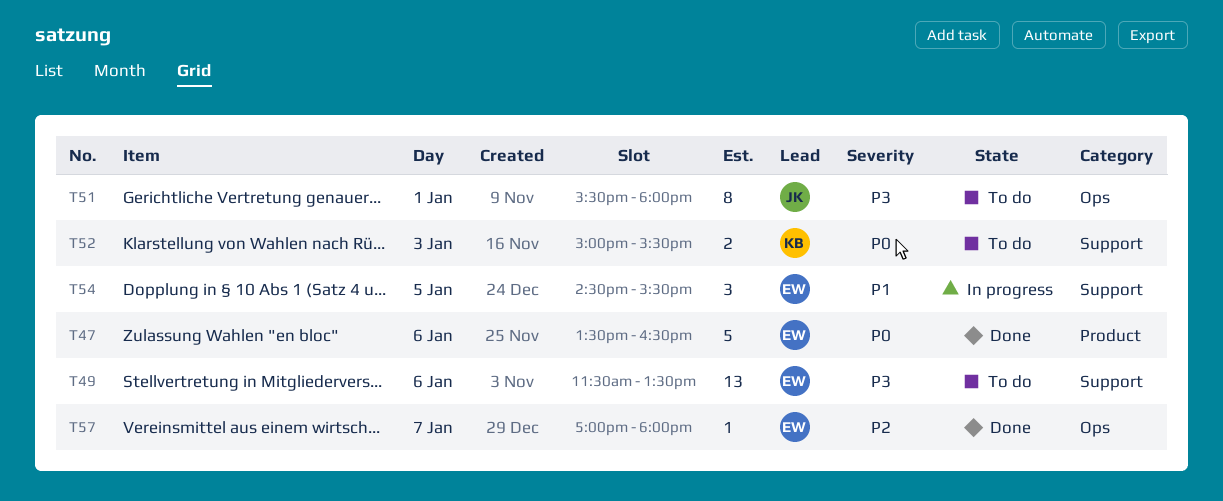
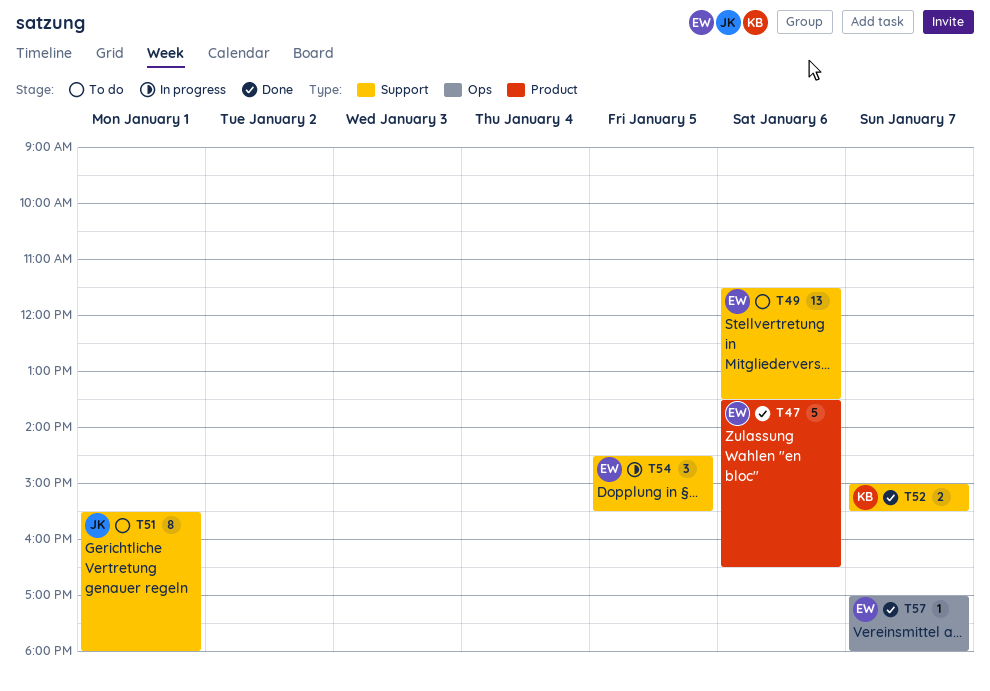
T51, label: Ops -> Support
T52, status: To do -> Done
T52, day: Jan 3 -> Jan 7

